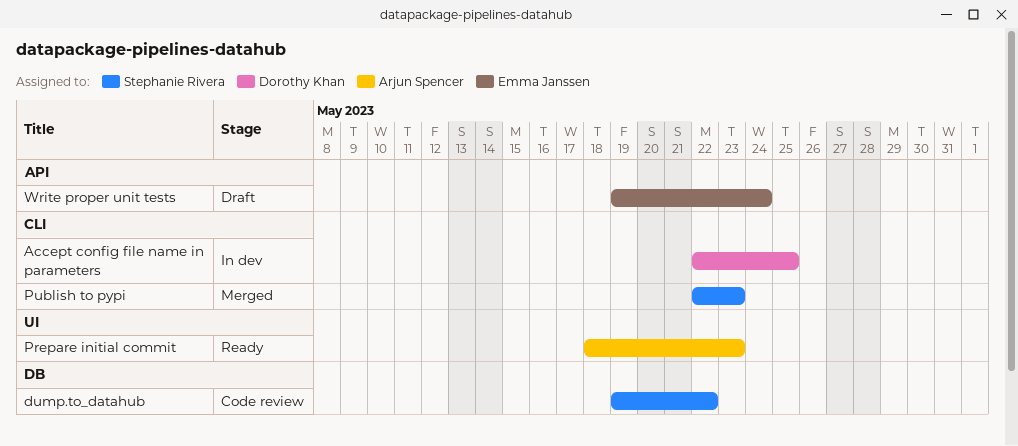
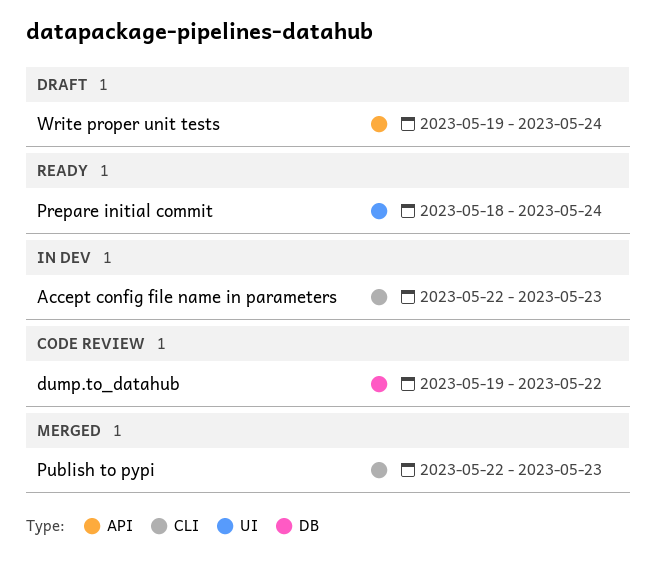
Accept config file name in parameters, due: May 25 -> May 23
Prepare initial commit, due: May 23 -> May 24

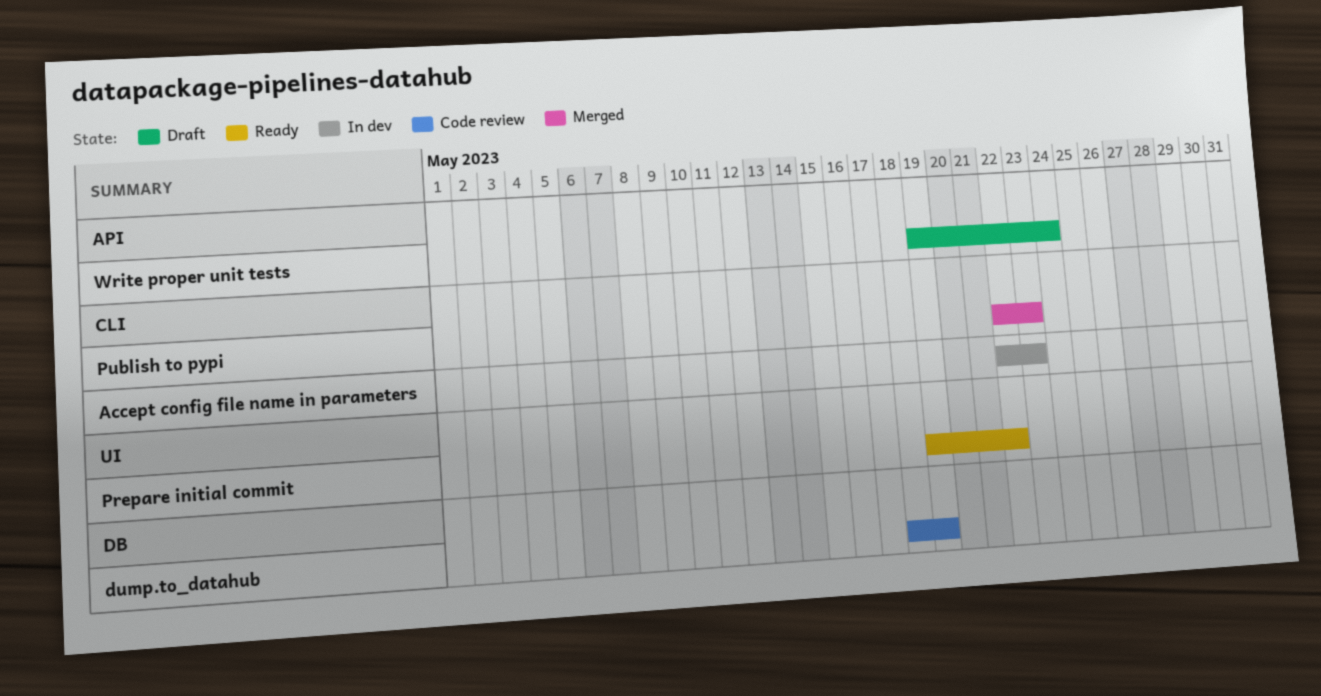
dump.to_datahub, start: May 19 -> May 18
dump.to_datahub, due: May 22 -> May 19
Prepare initial commit, start: May 18 -> May 19
Prepare initial commit, due: May 24 -> May 22

